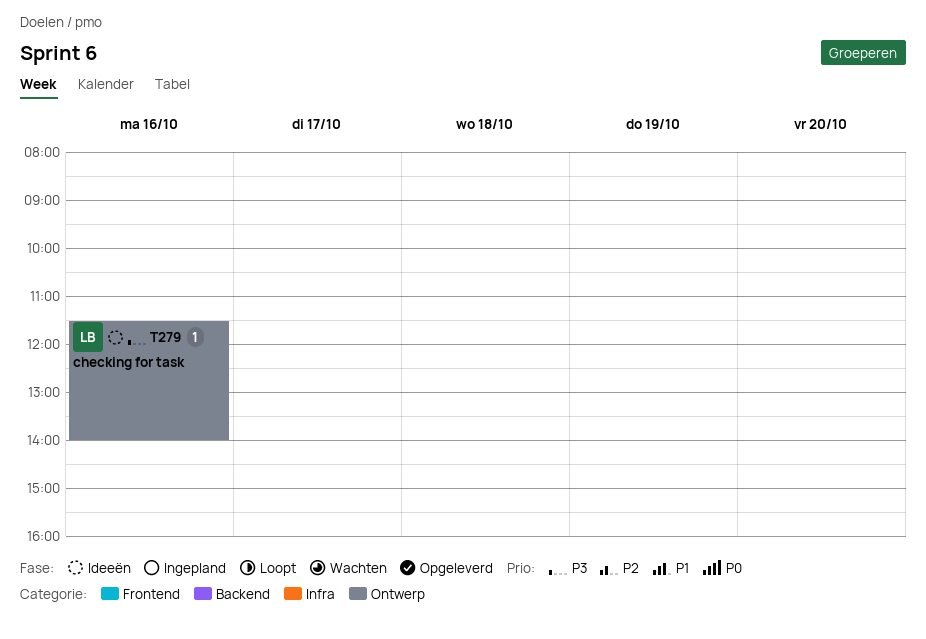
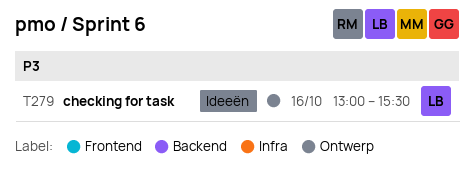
T279, begins: 11:30 -> 13:00
T279, ends: 14:00 -> 15:30

